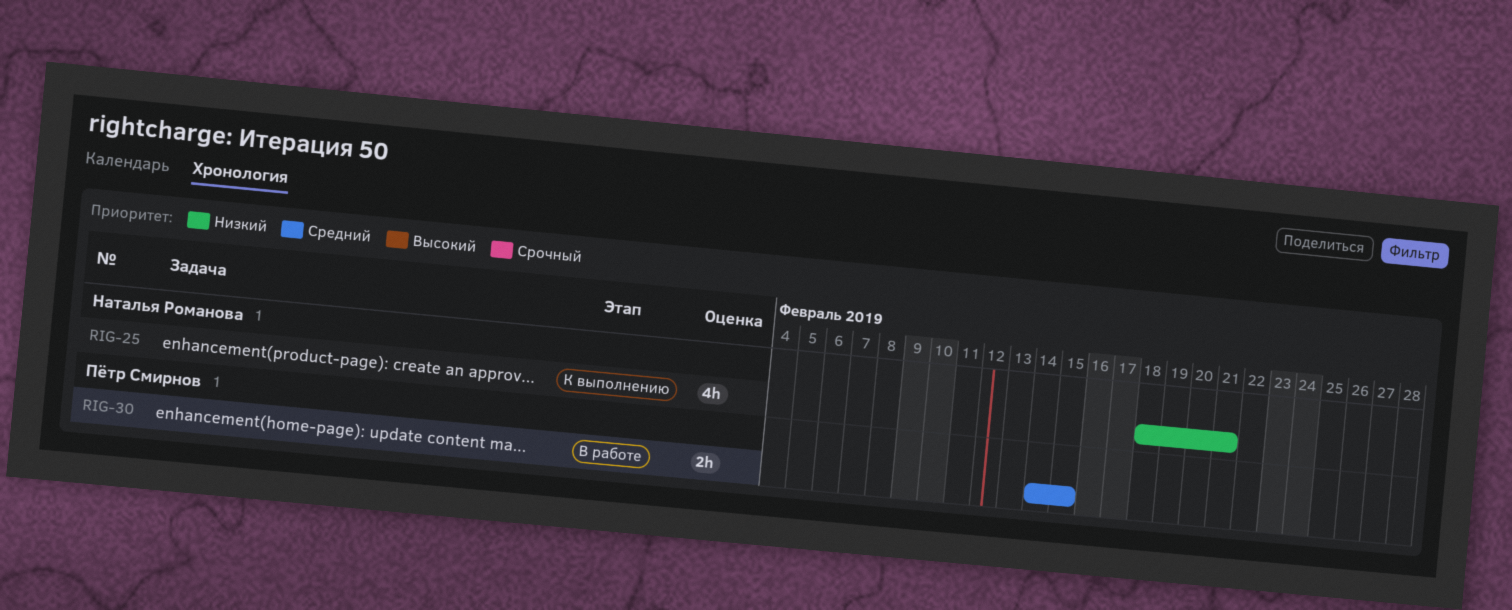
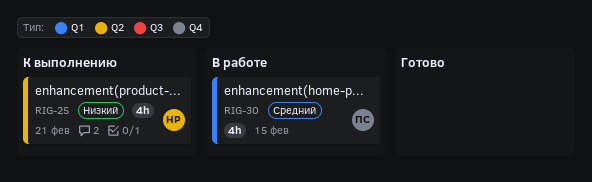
RIG-30, estimate: 2h -> 4h

